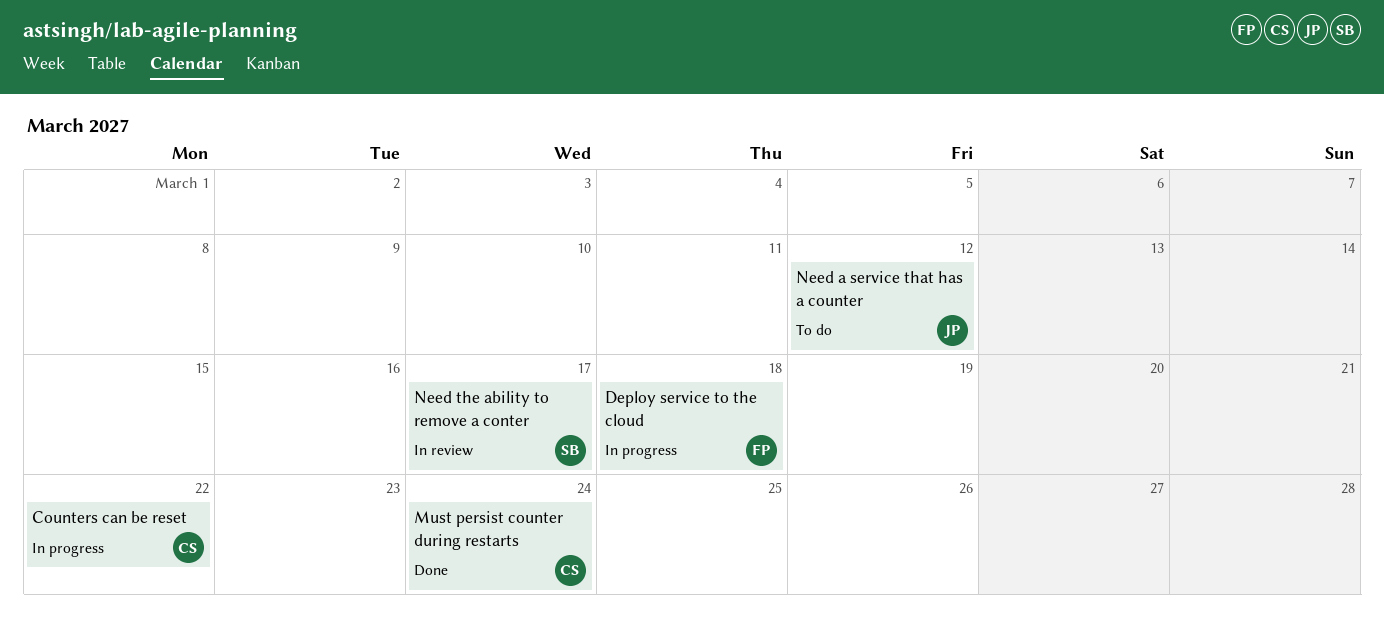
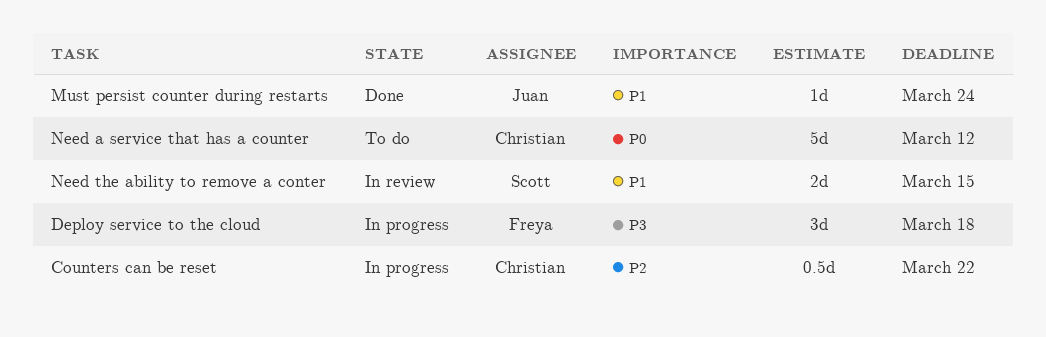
Must persist counter during restarts, owner: Christian -> Juan
Need a service that has a counter, owner: Juan -> Christian
Need the ability to remove a conter, due: Mar 17 -> Mar 15

